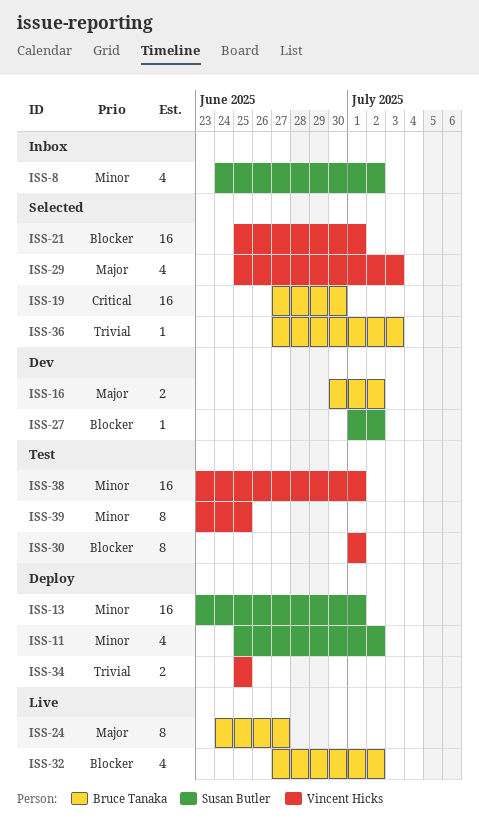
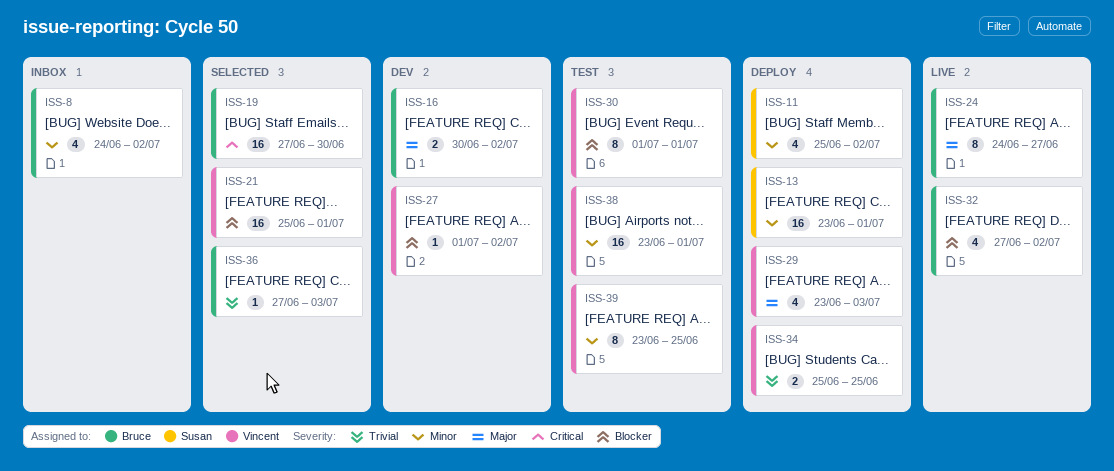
ISS-8, owner: Susan Butler -> Bruce Tanaka
ISS-27, owner: Susan Butler -> Vincent Hicks
ISS-29, status: Selected -> Deploy
ISS-29, start: Jun 25 -> Jun 23

